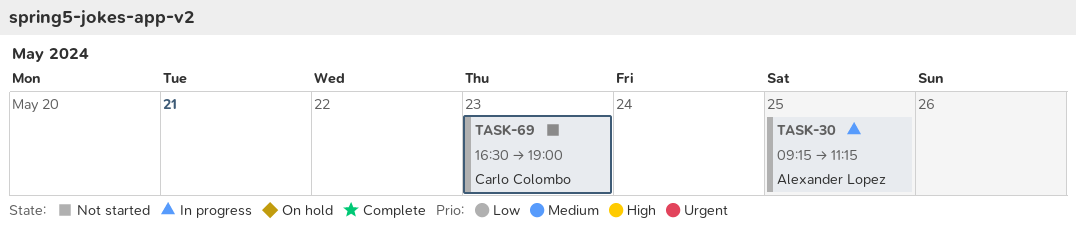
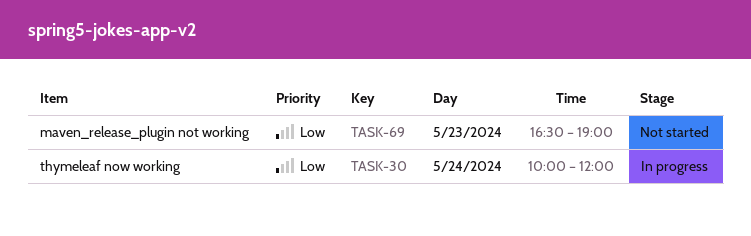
TASK-30, day: May 25 -> May 24
TASK-30, begins: 09:15 -> 10:00
TASK-30, ends: 11:15 -> 12:00

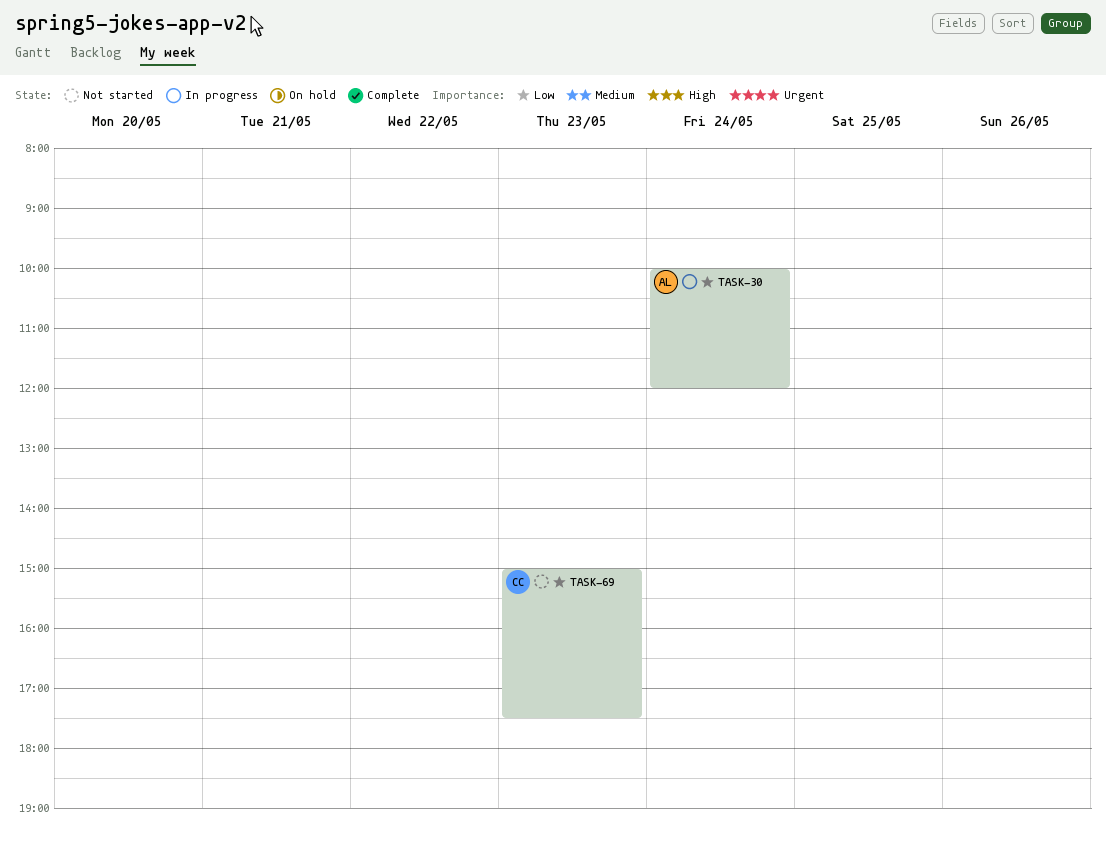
TASK-69, begins: 16:30 -> 15:00
TASK-69, ends: 19:00 -> 17:30

